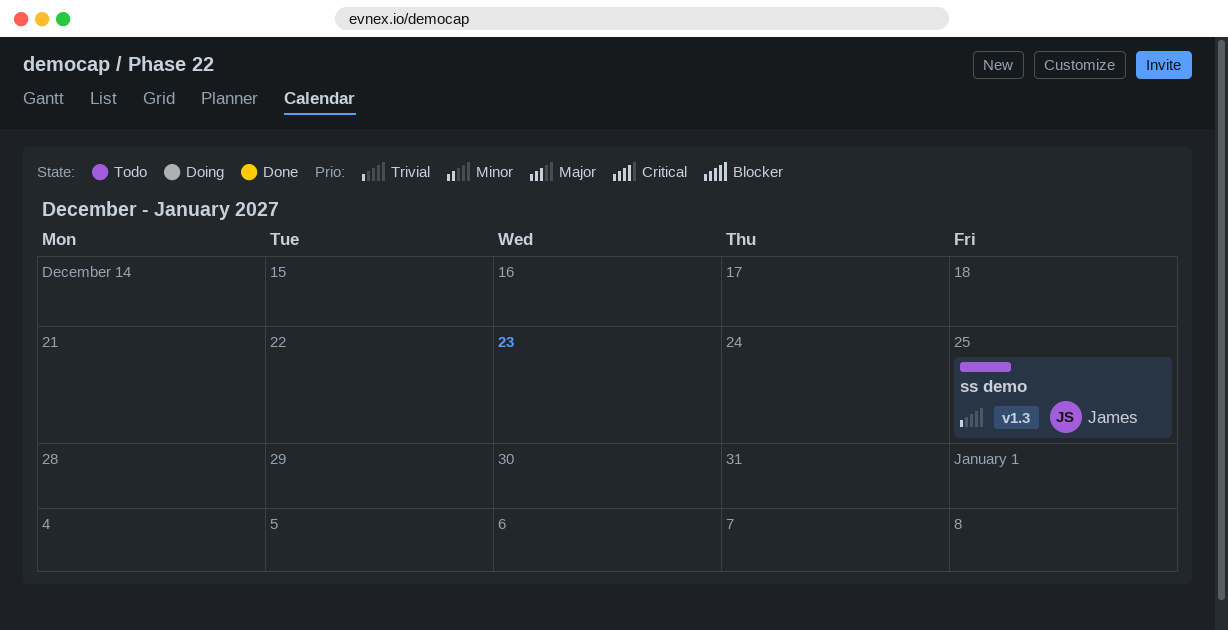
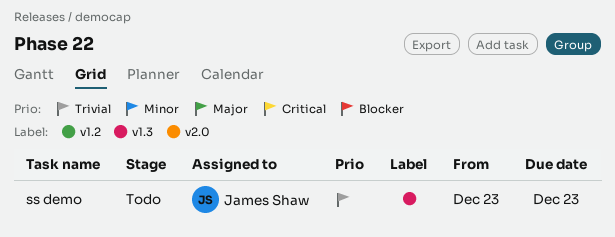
ss demo, due: Dec 25 -> Dec 23

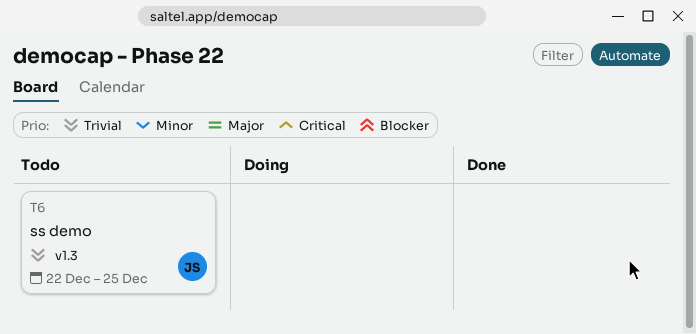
ss demo, start: Dec 23 -> Dec 22
ss demo, due: Dec 23 -> Dec 25

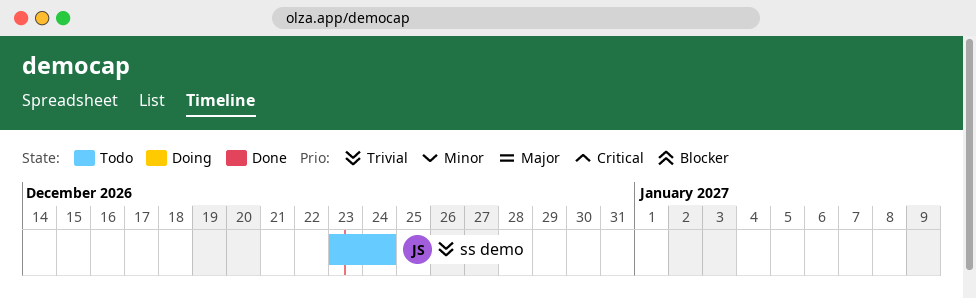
ss demo, start: Dec 22 -> Dec 23
ss demo, due: Dec 25 -> Dec 24

